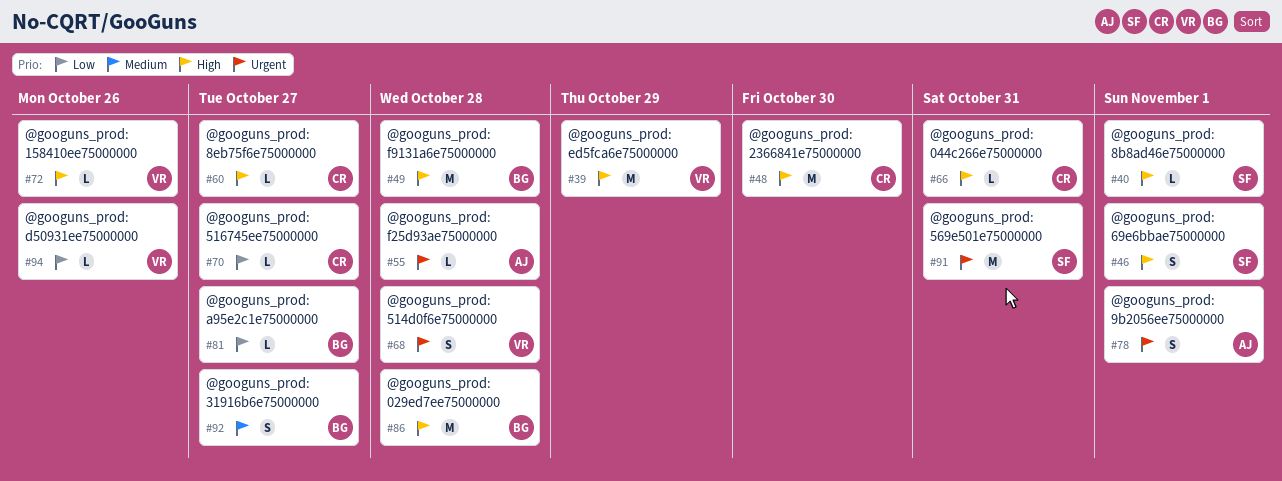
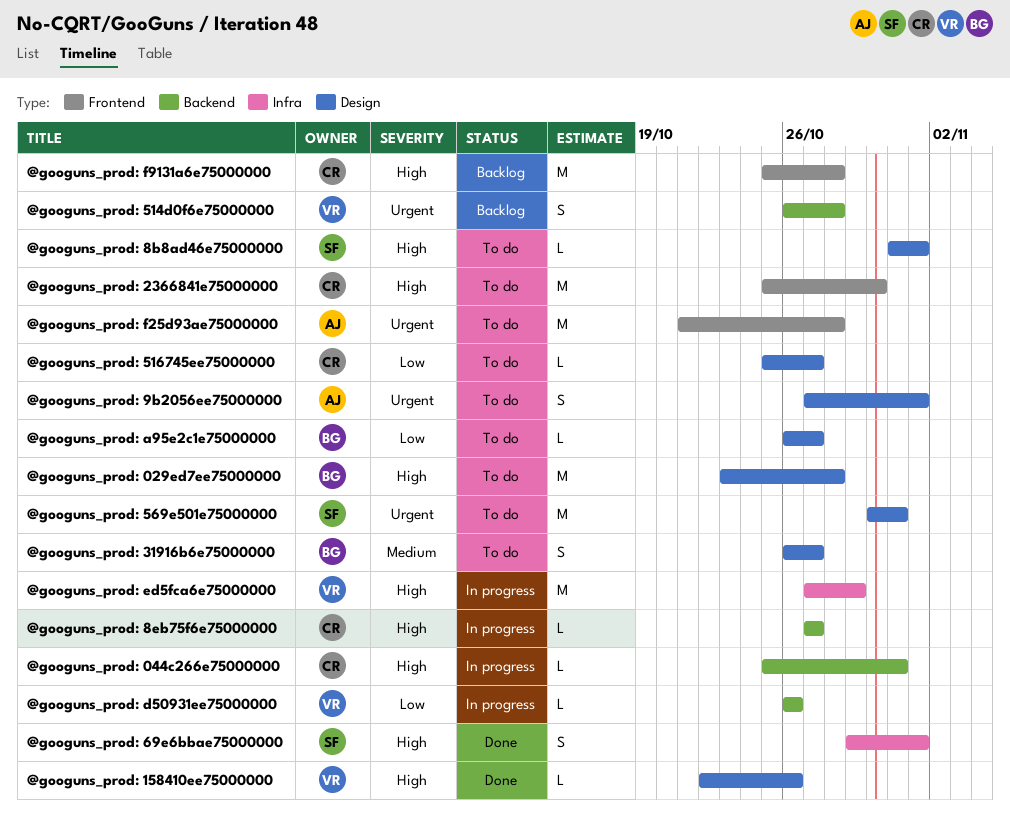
@googuns_prod: f25d93ae75000000, estimate: L -> M
@googuns_prod: f9131a6e75000000, owner: BG -> CR

